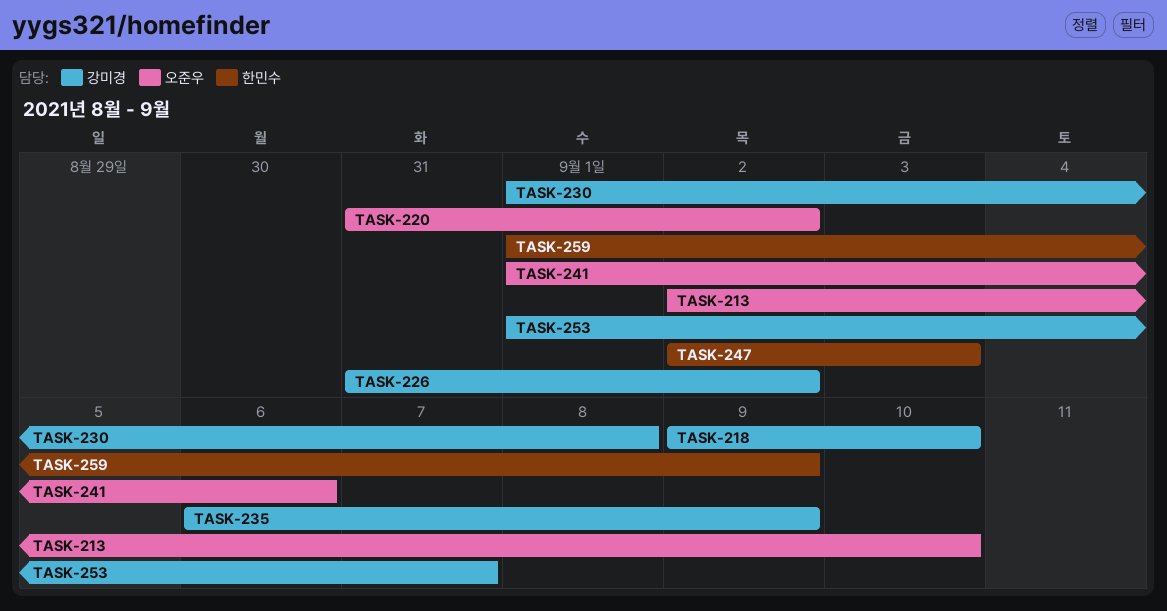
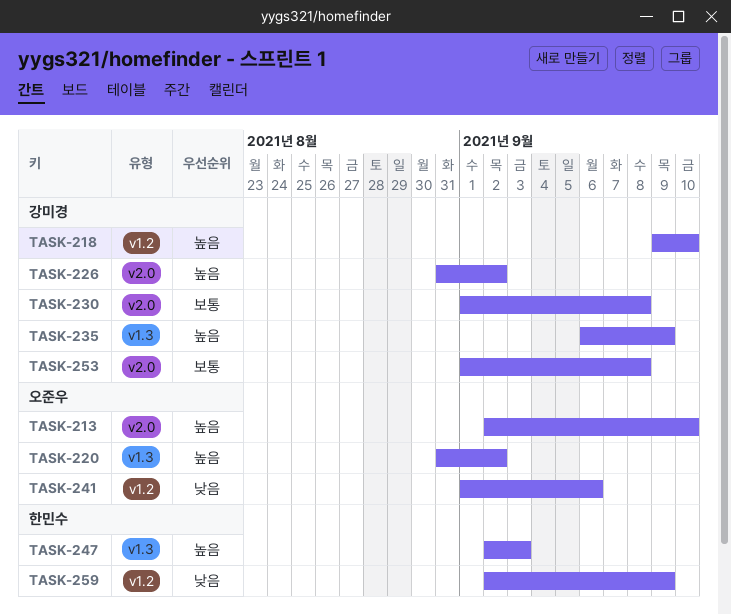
TASK-253, due: Sep 7 -> Sep 8
TASK-259, start: Sep 1 -> Sep 2

